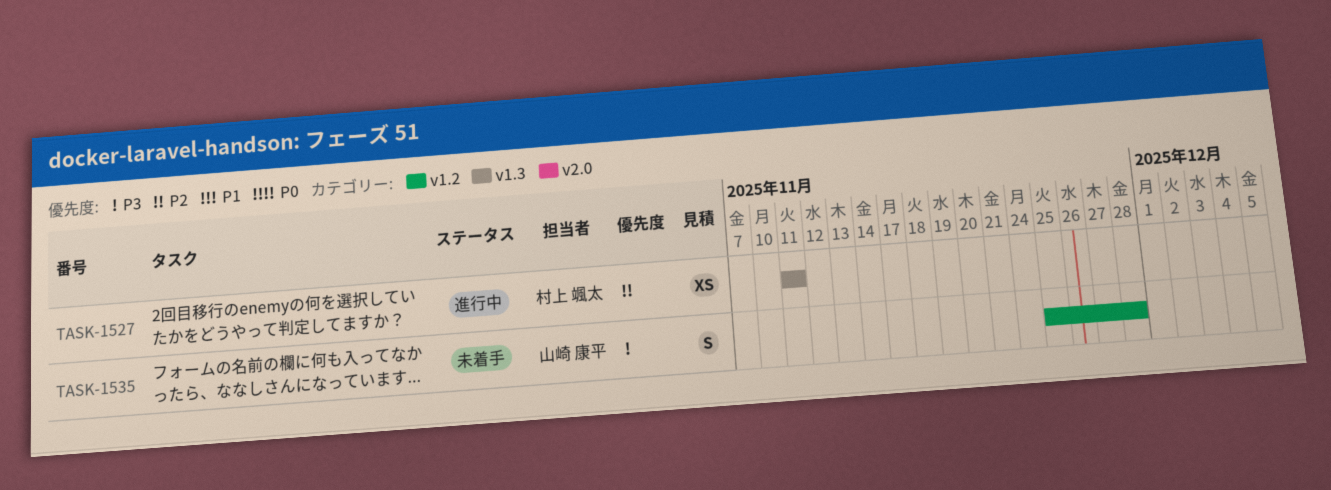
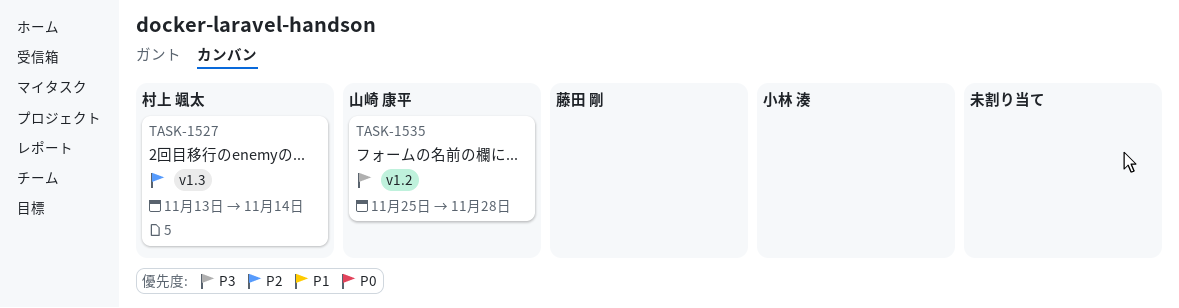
TASK-1527, start: Nov 11 -> Nov 13
TASK-1527, due: Nov 11 -> Nov 14

